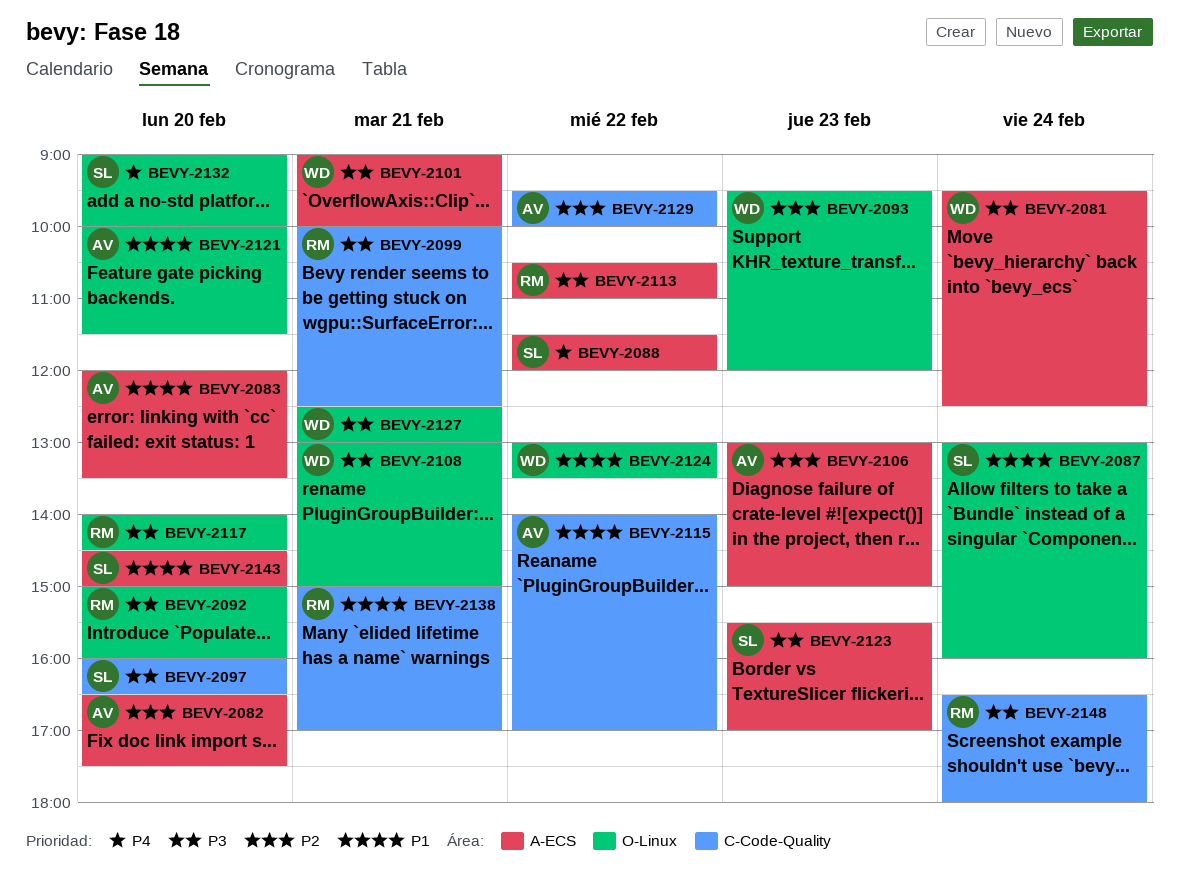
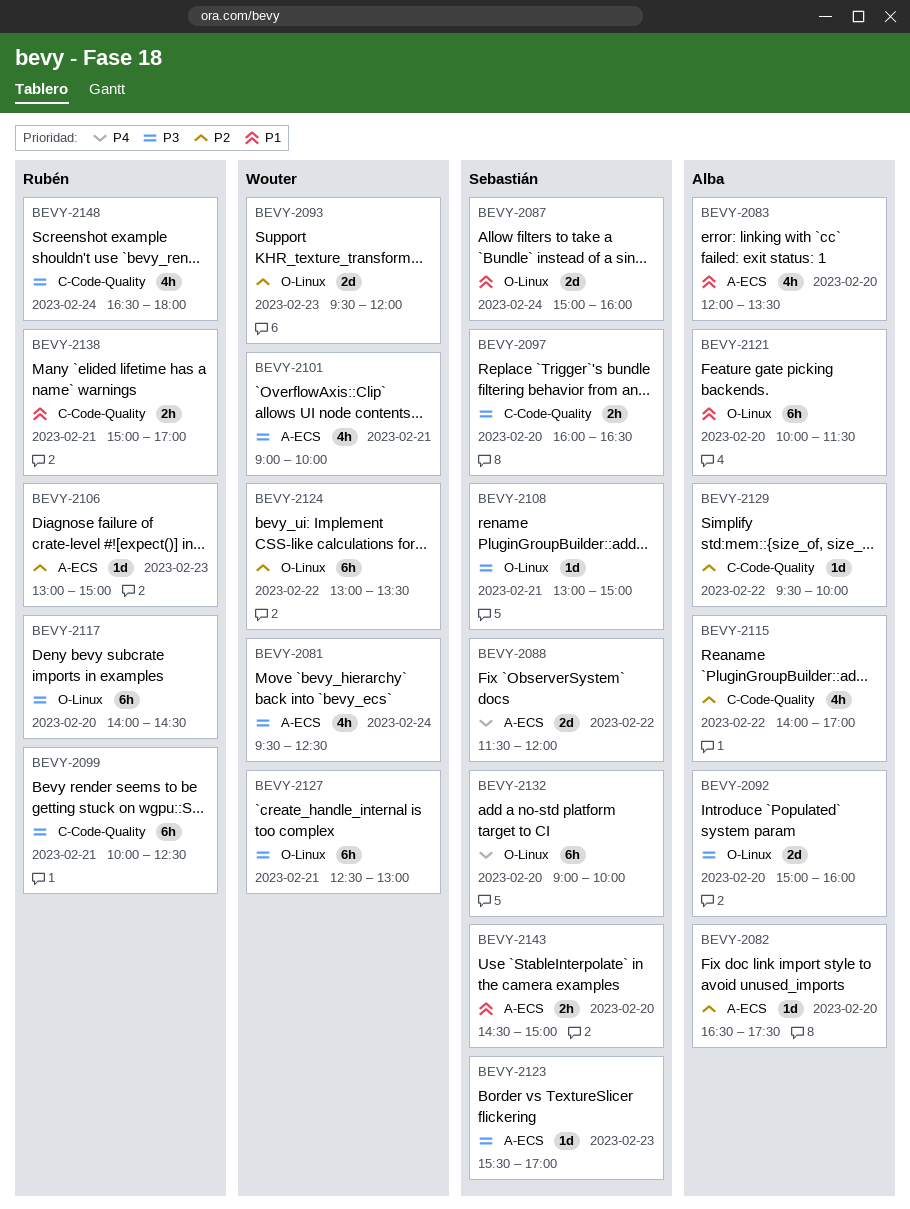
BEVY-2087, begins: 13:00 -> 15:00
BEVY-2092, owner: Rubén -> Alba
BEVY-2106, owner: Alba -> Rubén
BEVY-2108, owner: Wouter -> Sebastián
BEVY-2113: present -> none
BEVY-2115, priority: P1 -> P2
BEVY-2124, priority: P1 -> P2

